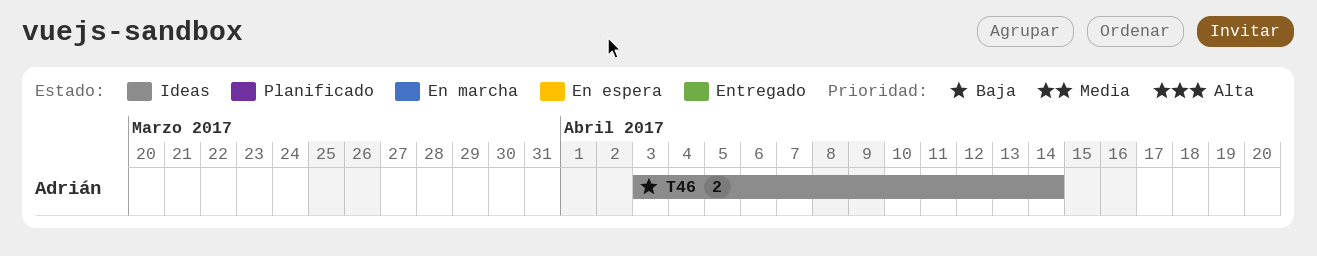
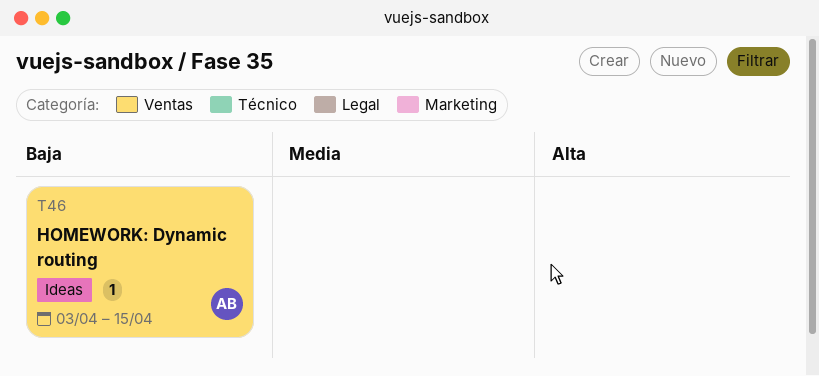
T46, estimate: 2 -> 1
T46, due: Apr 14 -> Apr 15

